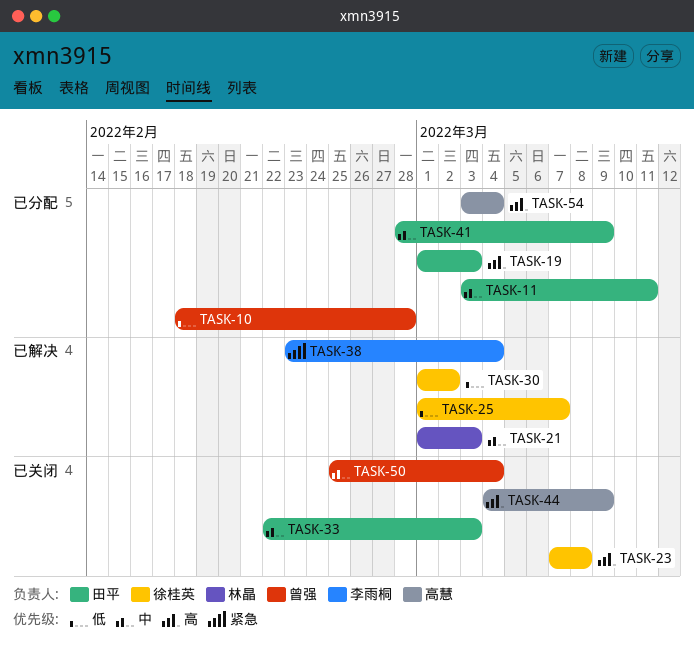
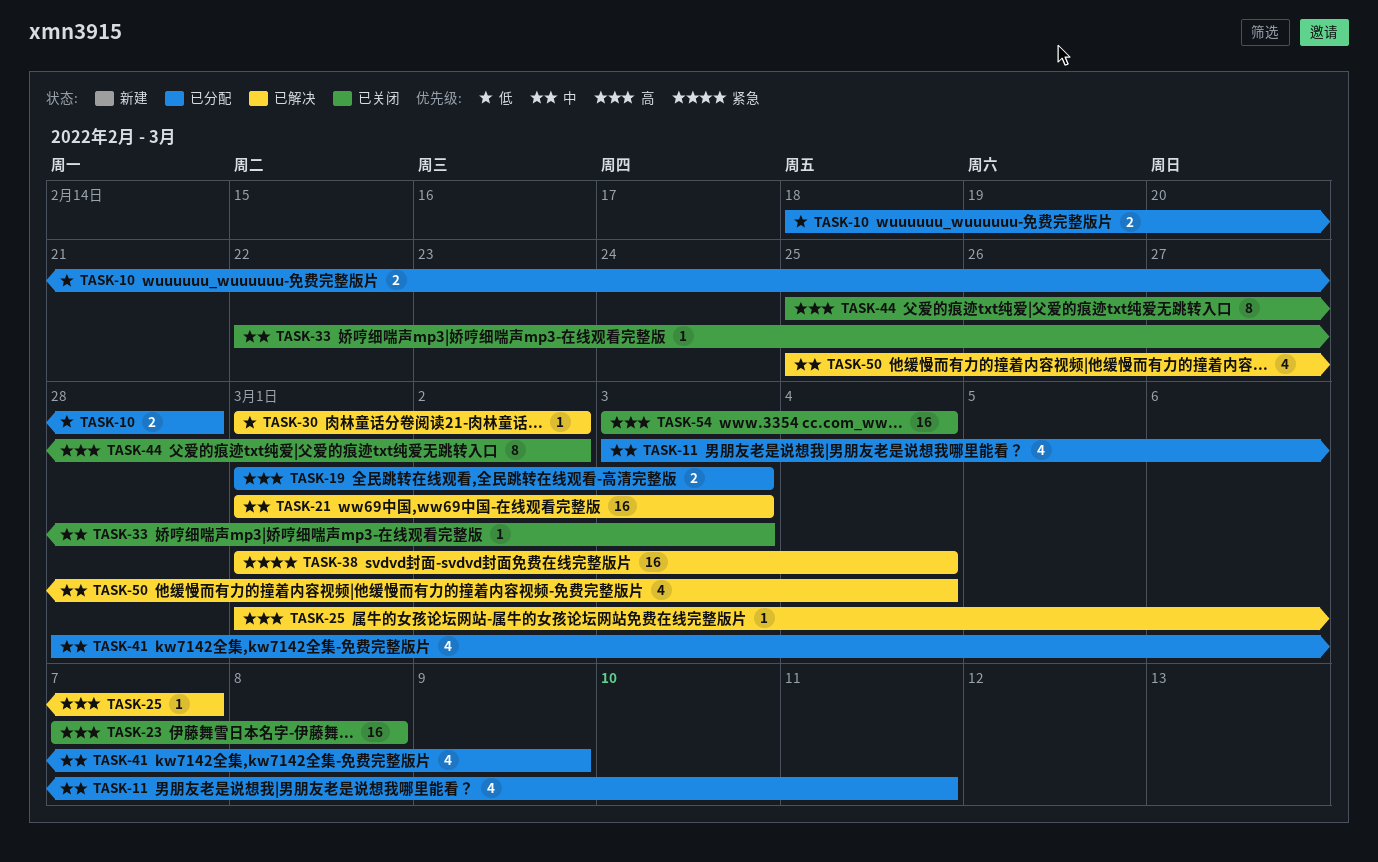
TASK-25, priority: 低 -> 高
TASK-38, start: Feb 23 -> Mar 1
TASK-44, start: Mar 4 -> Feb 25
TASK-44, due: Mar 9 -> Mar 2
TASK-50, status: 已关闭 -> 已解决
TASK-54, status: 已分配 -> 已关闭

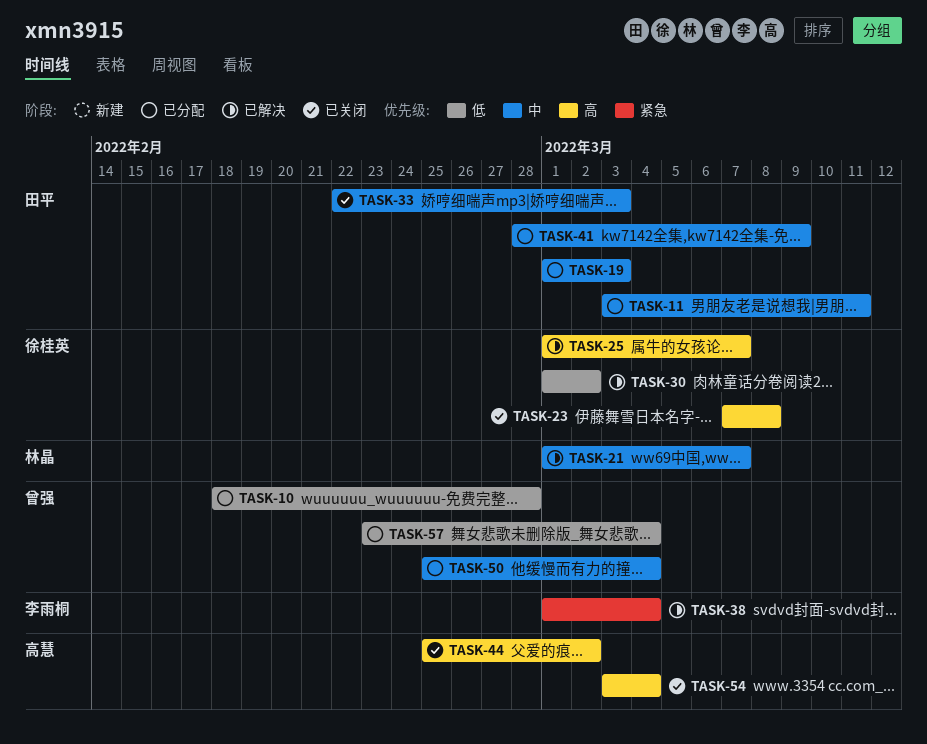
TASK-19, priority: 高 -> 中
TASK-21, due: Mar 3 -> Mar 7
TASK-50, status: 已解决 -> 已分配
TASK-57: none -> present

